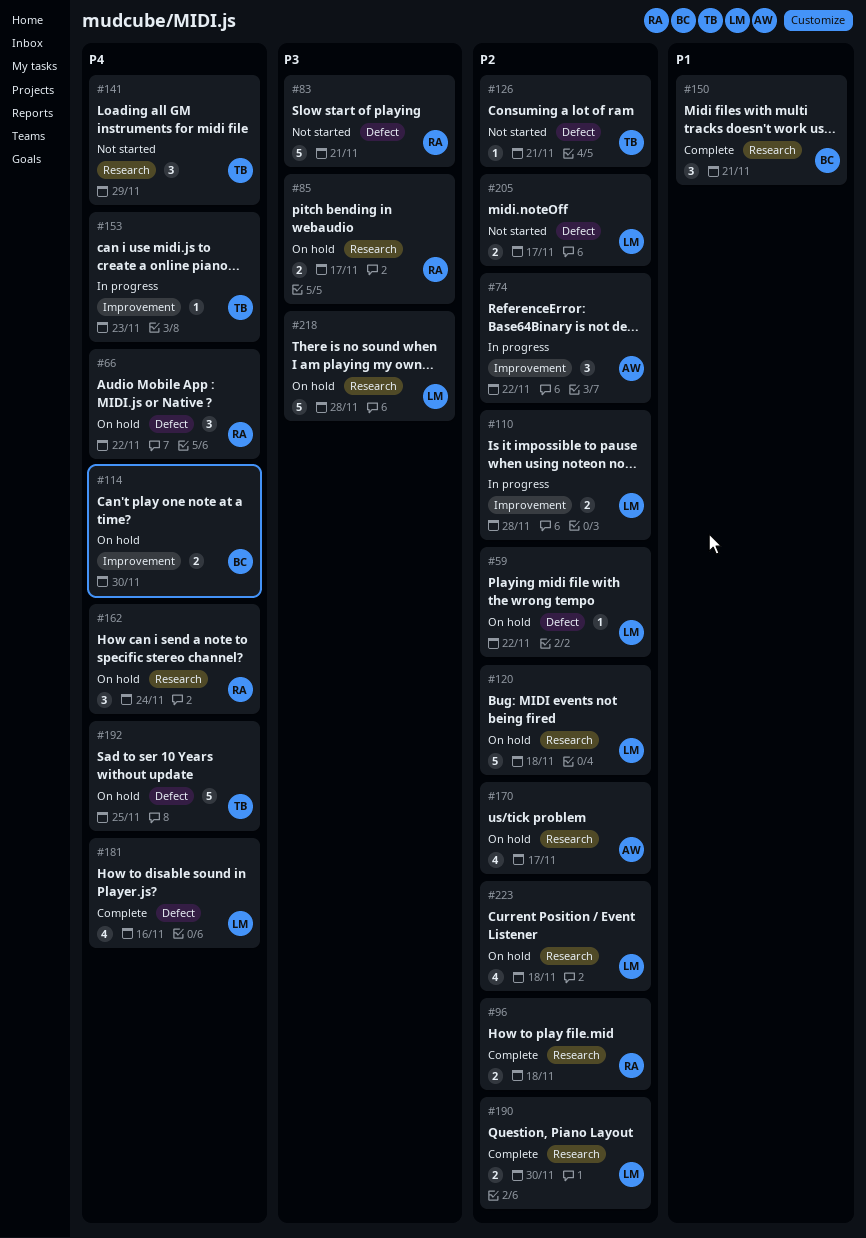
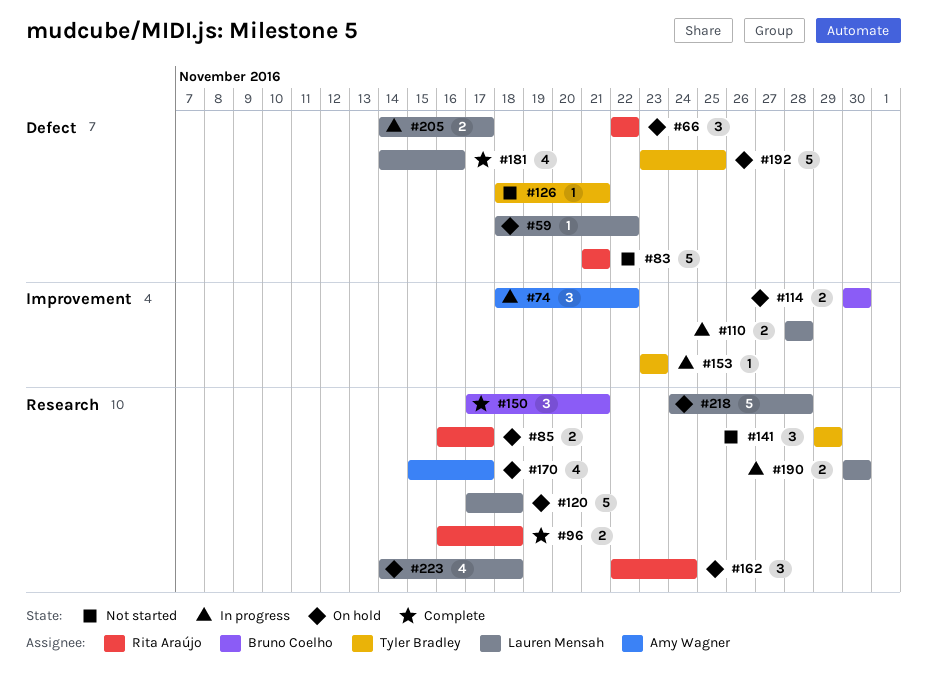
#190, status: Complete -> In progress
#205, status: Not started -> In progress

